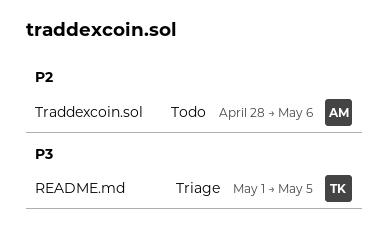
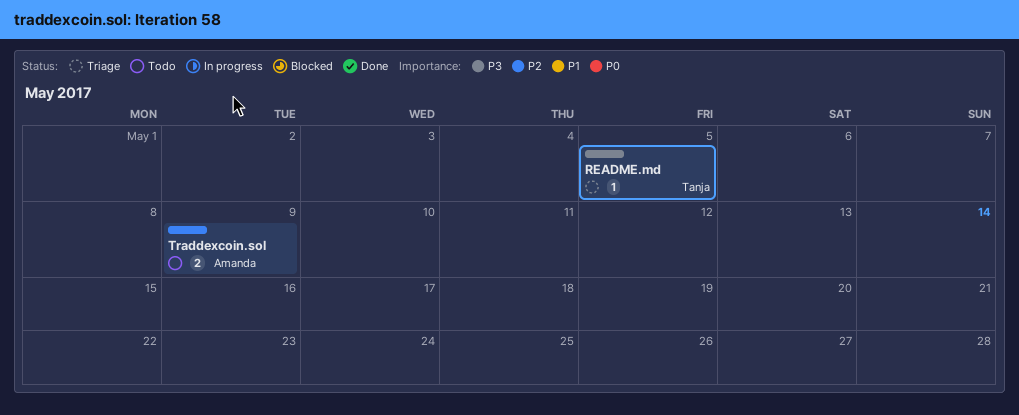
Traddexcoin.sol, due: May 6 -> May 9

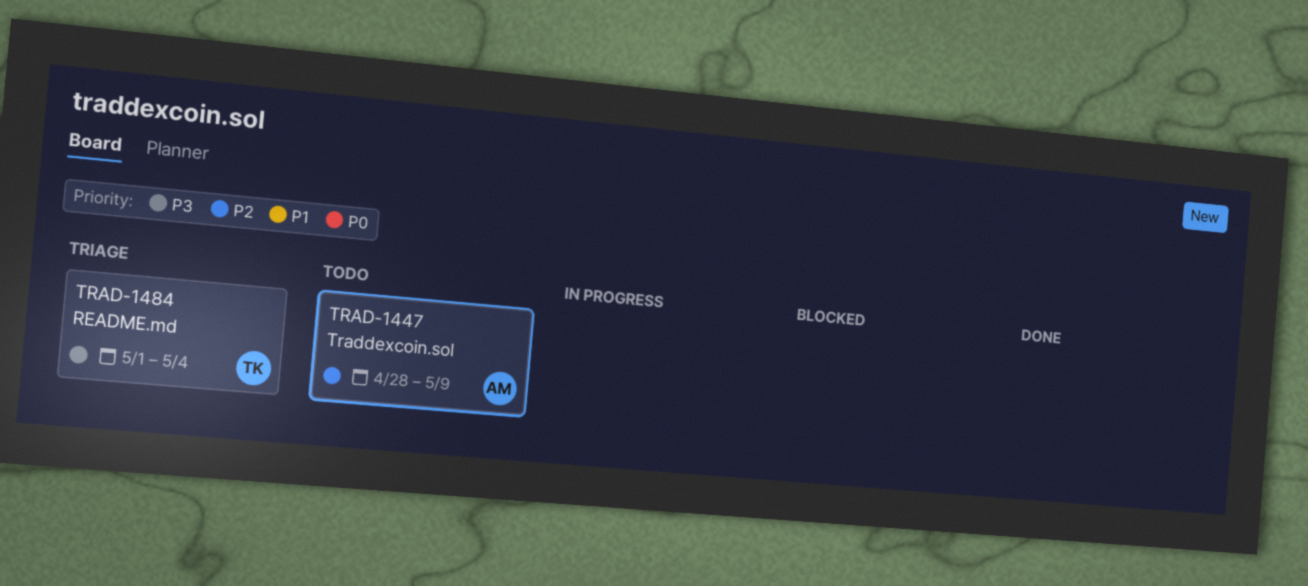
README.md, due: May 5 -> May 4

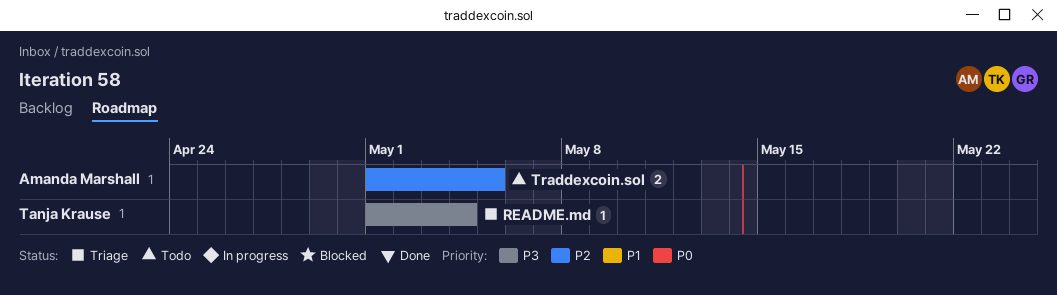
Traddexcoin.sol, start: Apr 28 -> May 1
Traddexcoin.sol, due: May 9 -> May 5

